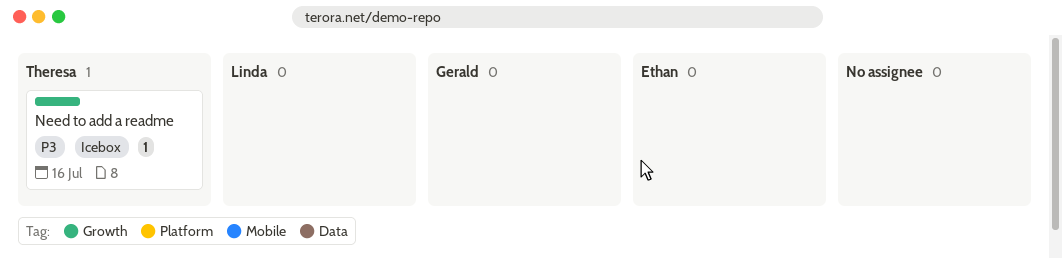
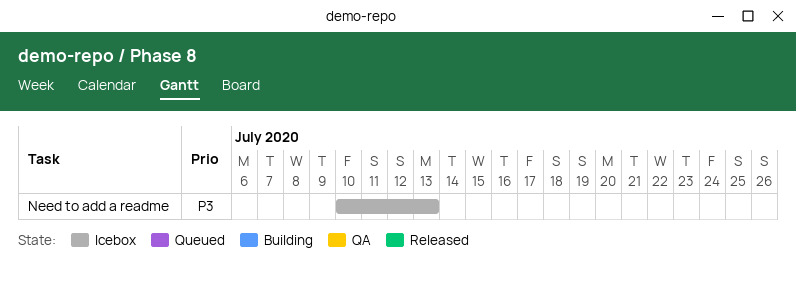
Need to add a readme, due: Jul 16 -> Jul 13

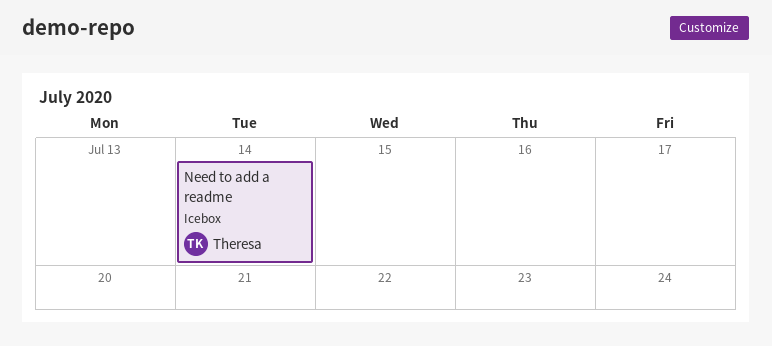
Need to add a readme, due: Jul 13 -> Jul 14

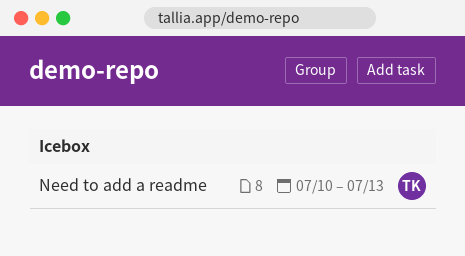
Need to add a readme, due: Jul 14 -> Jul 13

